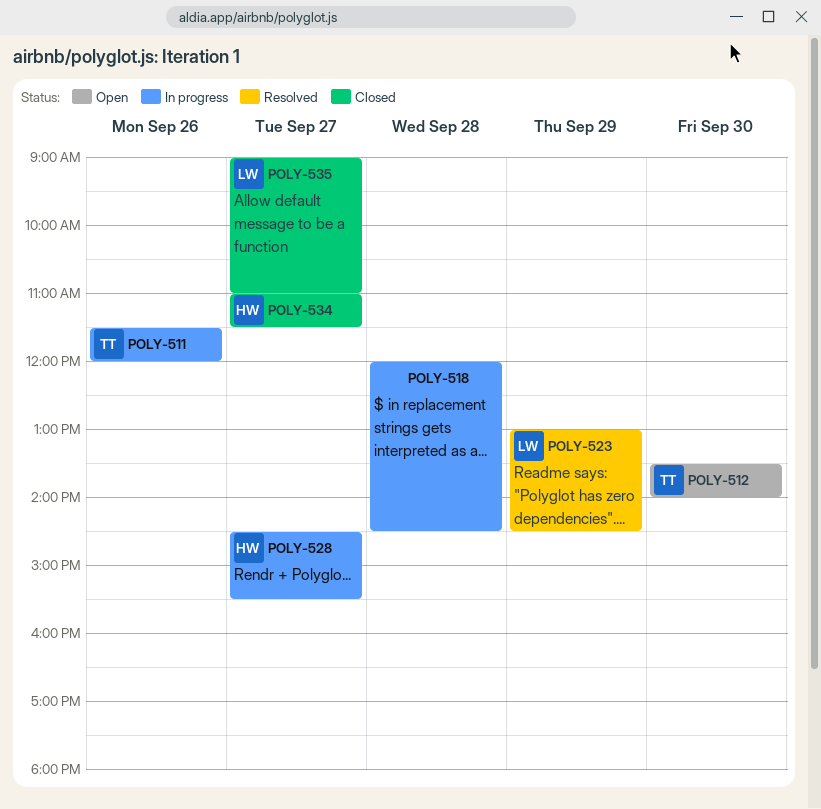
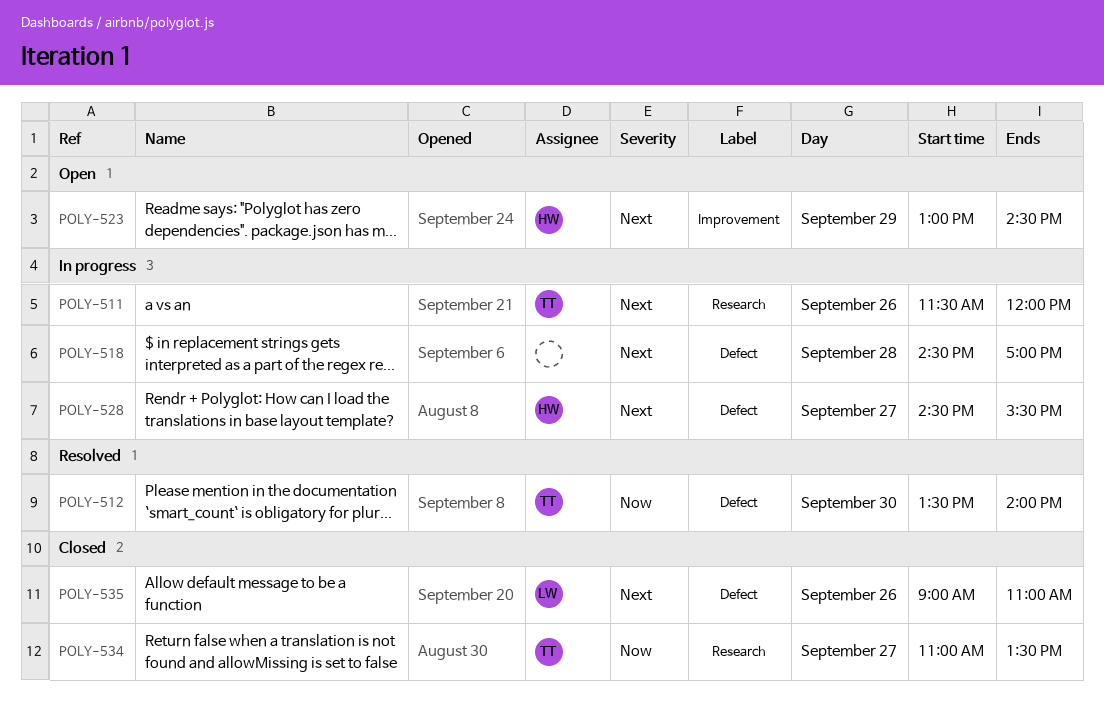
POLY-512, status: Open -> Resolved
POLY-518, begins: 12:00 -> 14:30
POLY-518, ends: 14:30 -> 17:00
POLY-523, status: Resolved -> Open
POLY-523, owner: LW -> HW
POLY-534, owner: HW -> TT
POLY-534, ends: 11:30 -> 13:30
POLY-535, day: Sep 27 -> Sep 26

